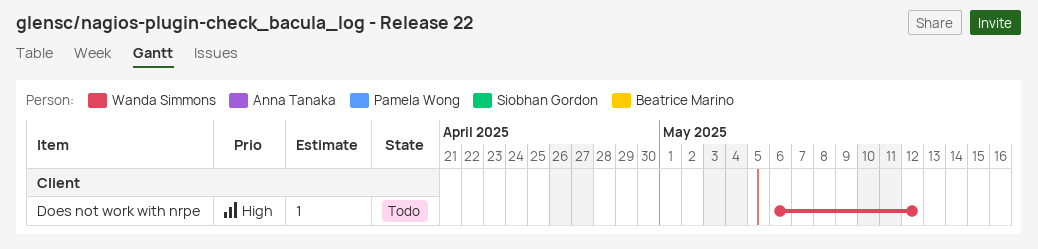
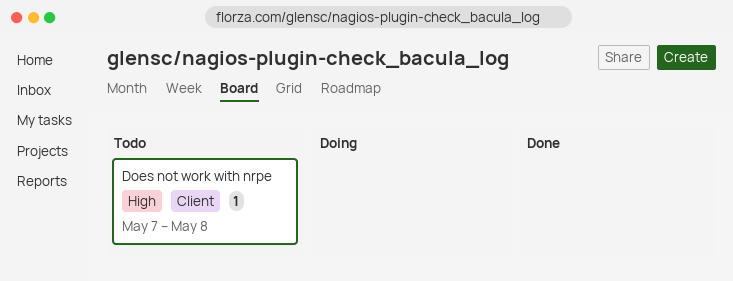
Does not work with nrpe, start: May 6 -> May 7
Does not work with nrpe, due: May 12 -> May 8

